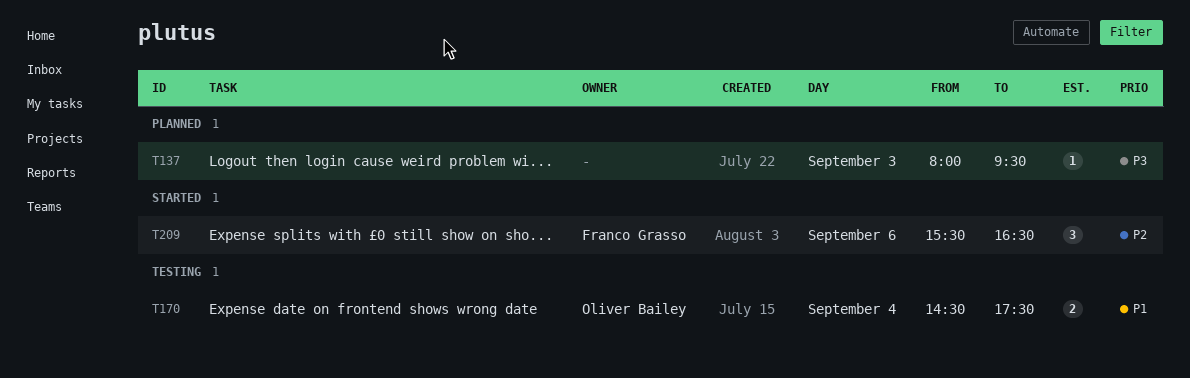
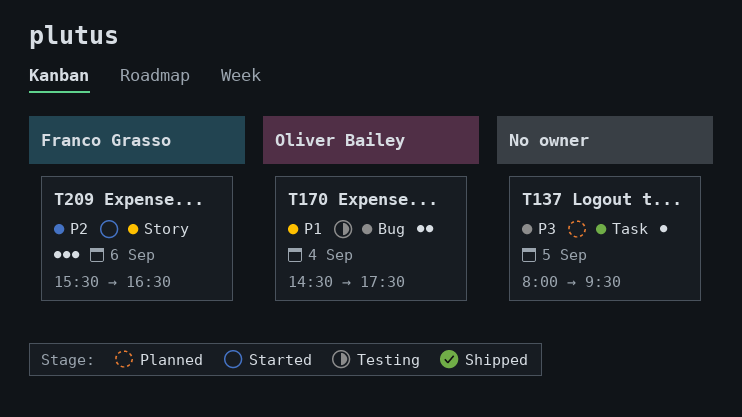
T137, day: Sep 3 -> Sep 5

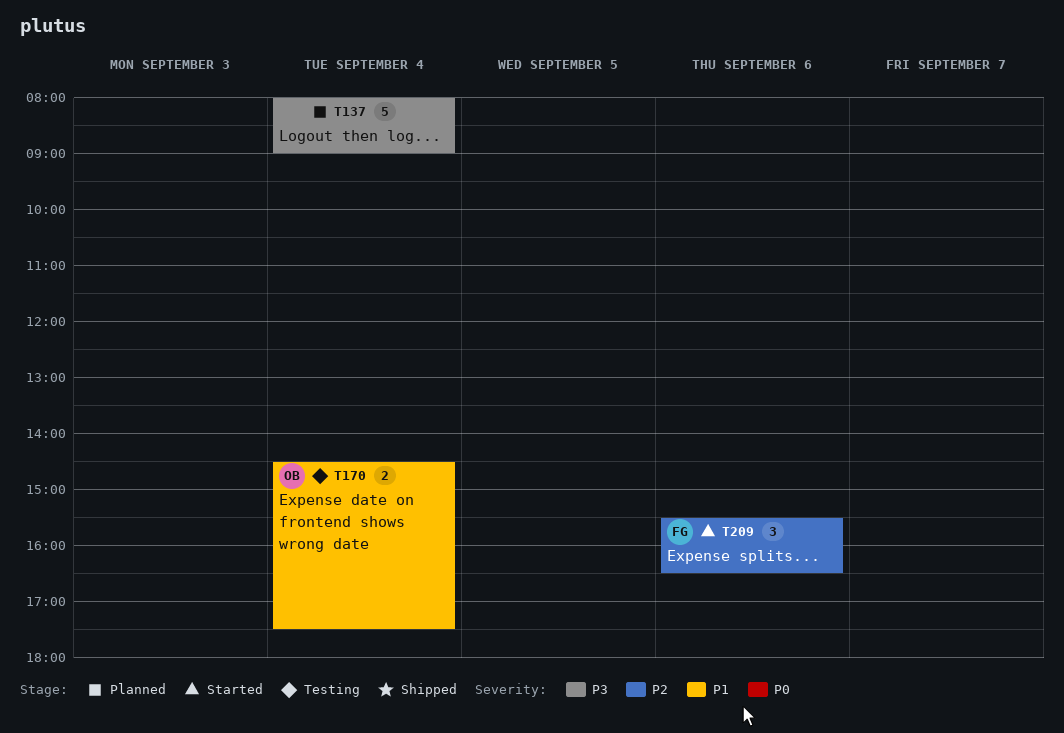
T137, estimate: 1 -> 5
T137, day: Sep 5 -> Sep 4
T137, ends: 09:30 -> 09:00

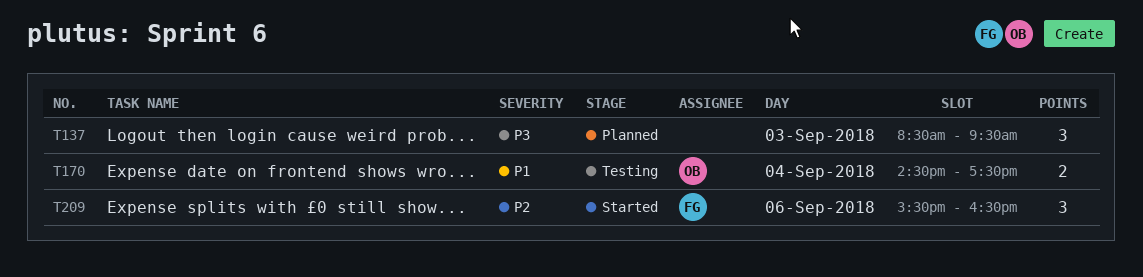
T137, estimate: 5 -> 3
T137, day: Sep 4 -> Sep 3
T137, begins: 08:00 -> 08:30
T137, ends: 09:00 -> 09:30

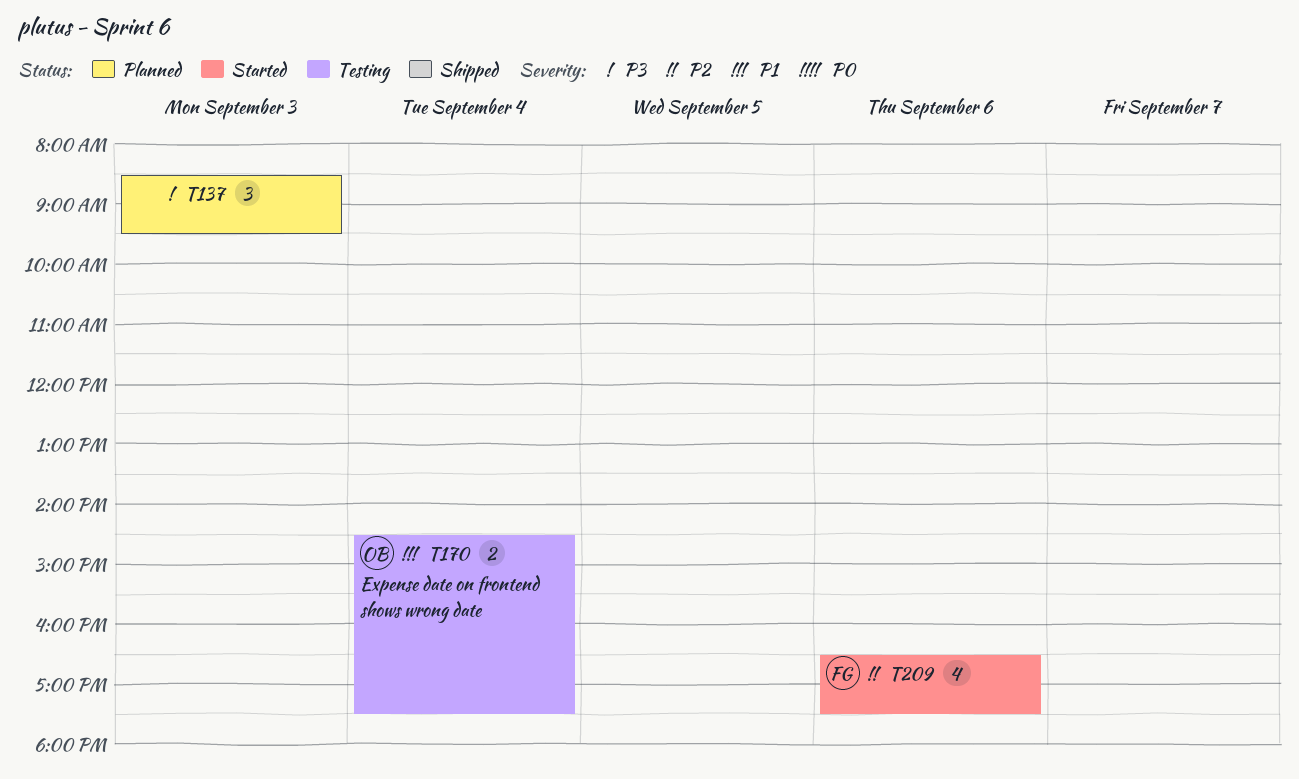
T209, estimate: 3 -> 4
T209, begins: 15:30 -> 16:30
T209, ends: 16:30 -> 17:30

